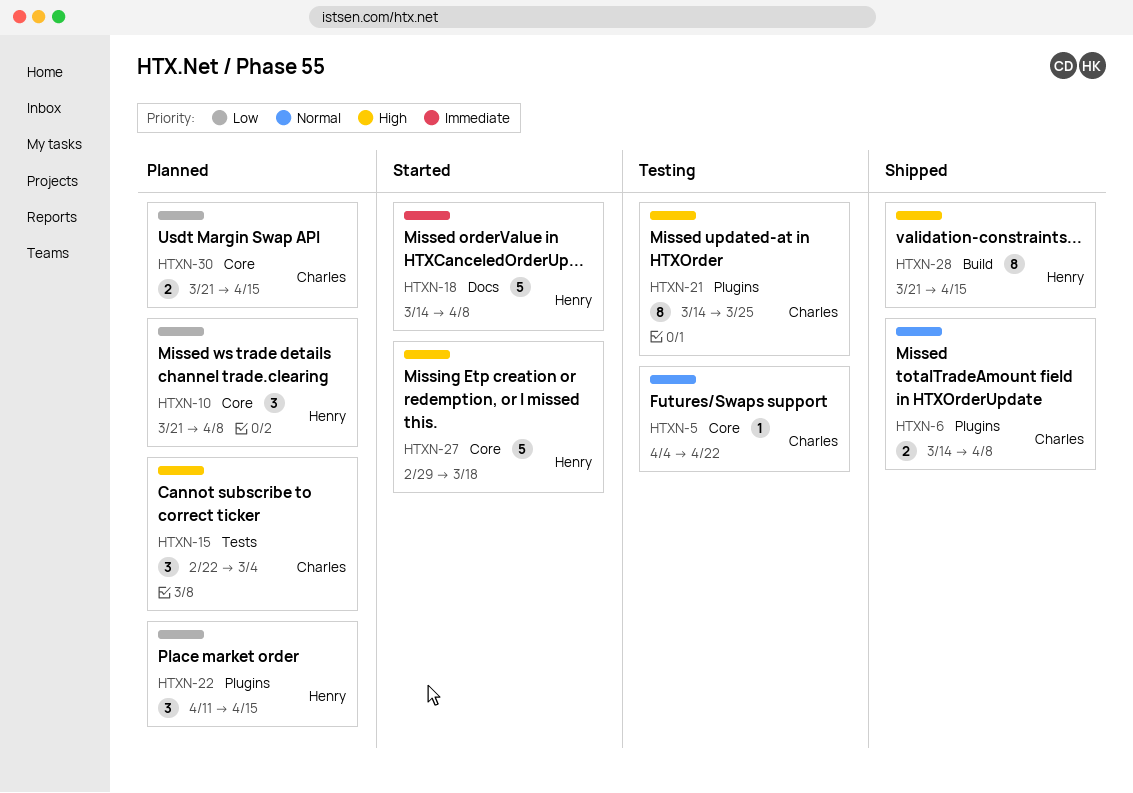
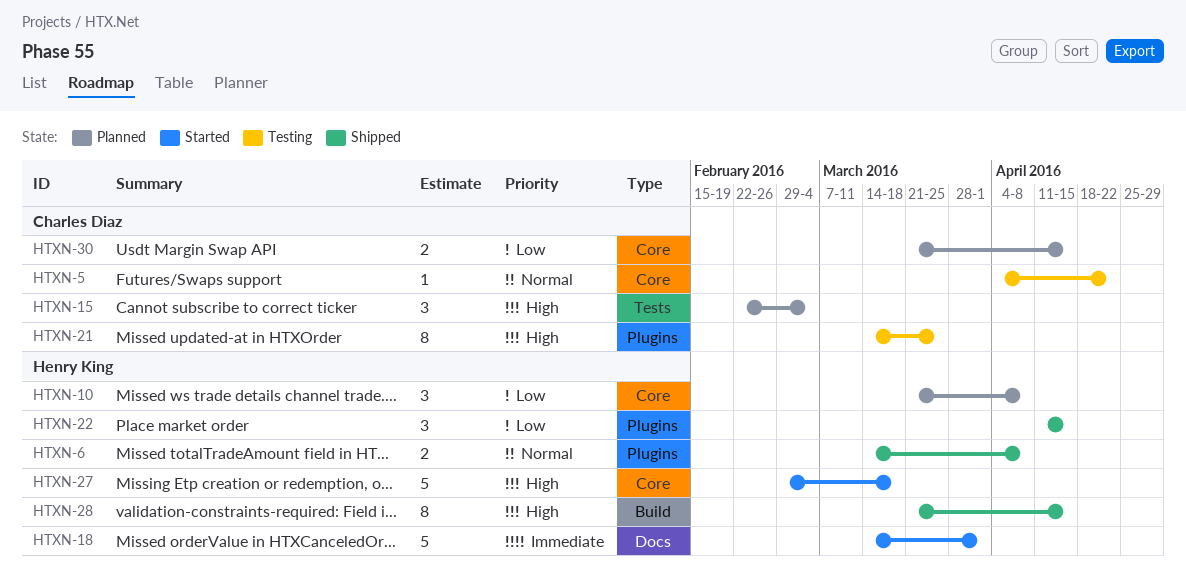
HTXN-6, owner: Charles Diaz -> Henry King
HTXN-18, due: Apr 8 -> Apr 1
HTXN-22, status: Planned -> Shipped

